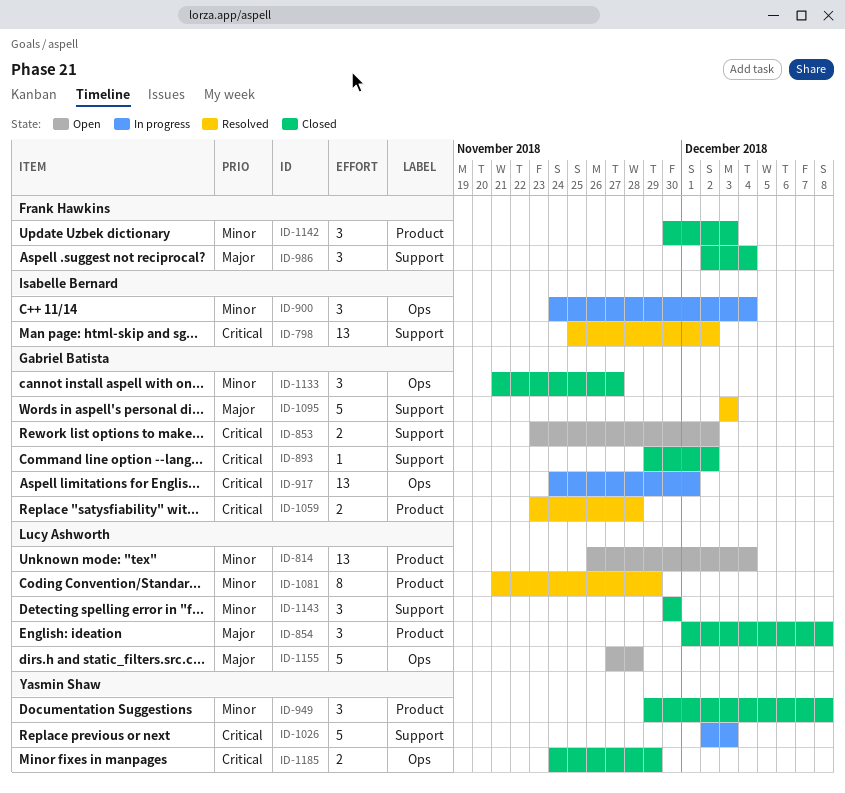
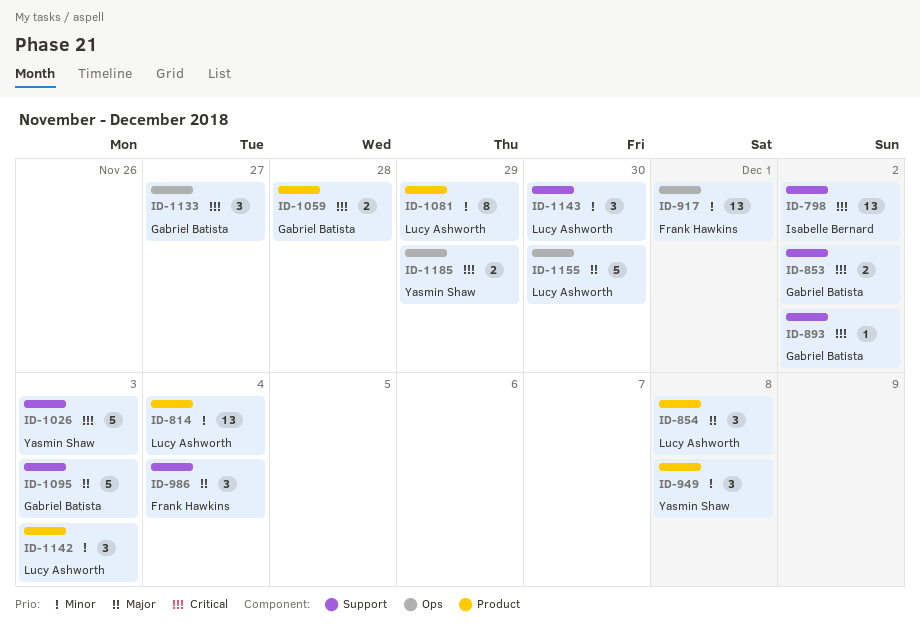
ID-900: present -> none
ID-917, owner: Gabriel Batista -> Frank Hawkins
ID-917, priority: Critical -> Minor
ID-1133, priority: Minor -> Critical
ID-1142, owner: Frank Hawkins -> Lucy Ashworth
ID-1155, due: Nov 28 -> Nov 30

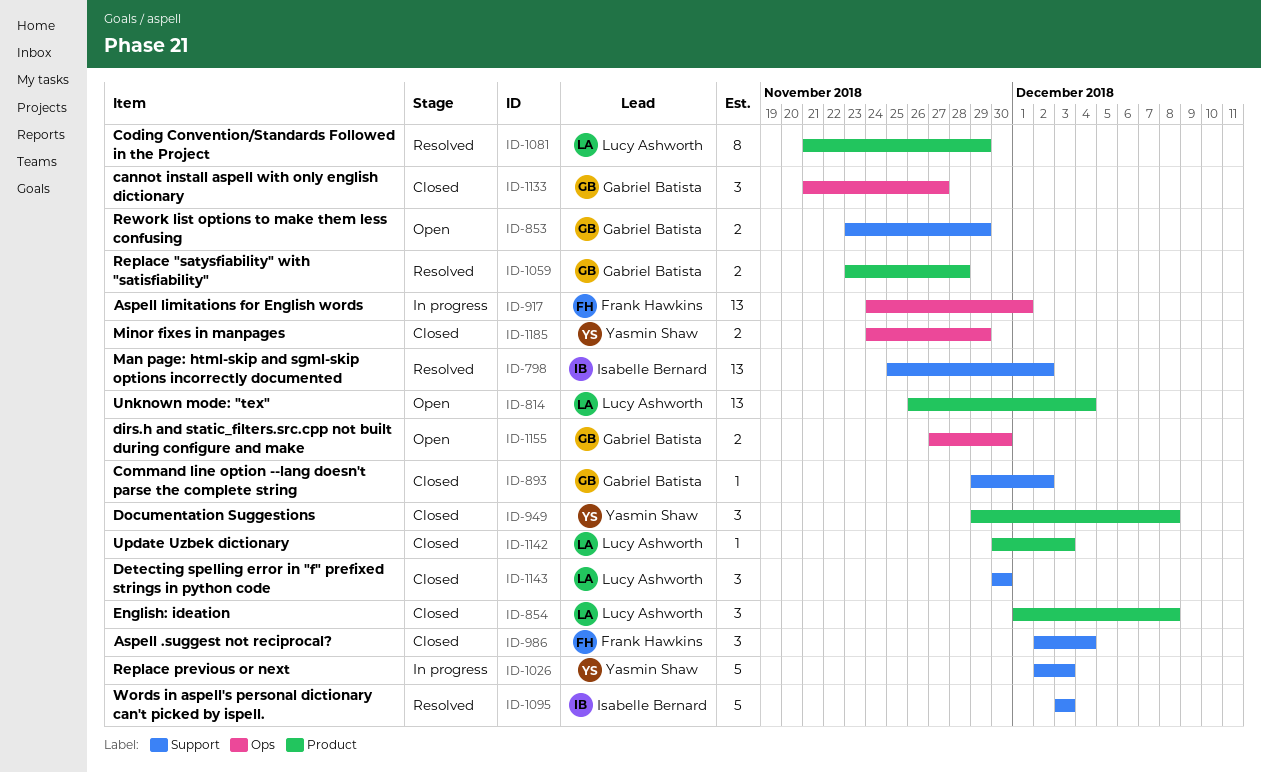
ID-853, due: Dec 2 -> Nov 29
ID-1095, owner: Gabriel Batista -> Isabelle Bernard
ID-1142, estimate: 3 -> 1
ID-1155, owner: Lucy Ashworth -> Gabriel Batista
ID-1155, estimate: 5 -> 2

